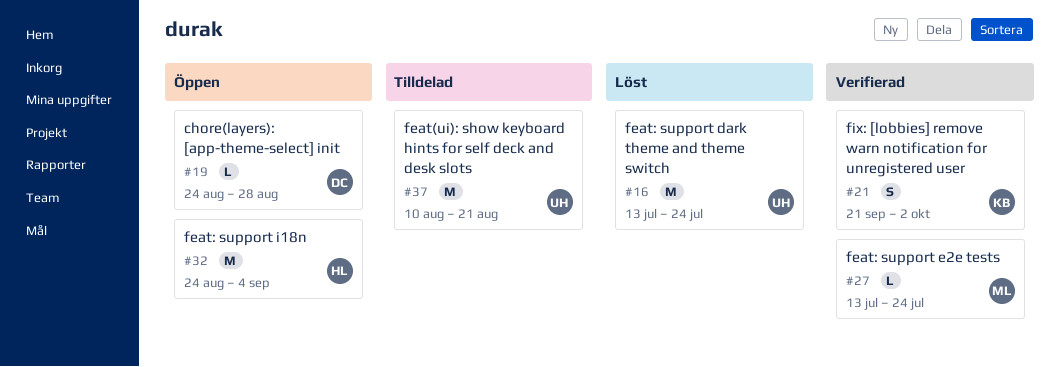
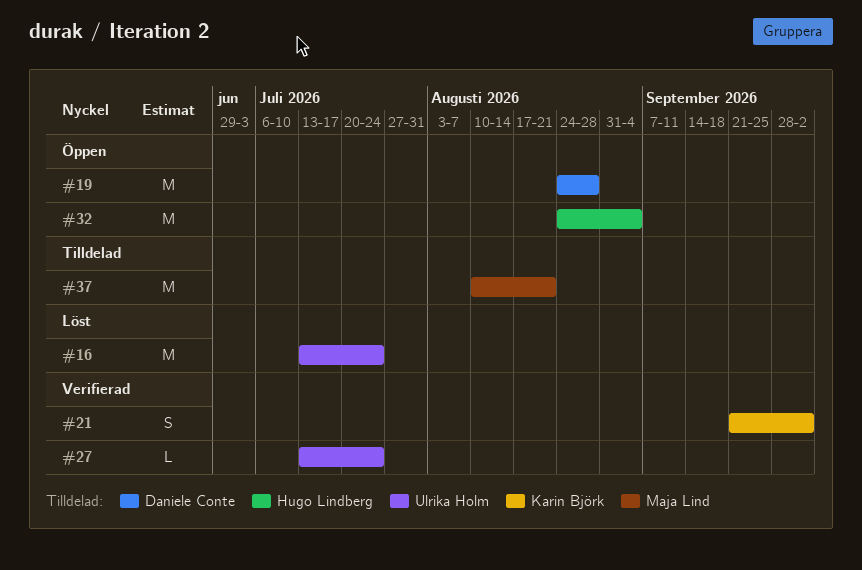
#19, estimate: L -> M
#27, owner: Maja Lind -> Ulrika Holm
#37, owner: Ulrika Holm -> Maja Lind

